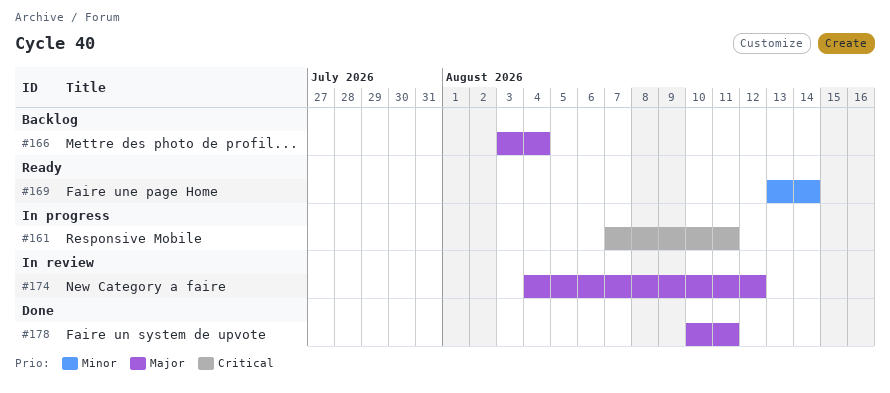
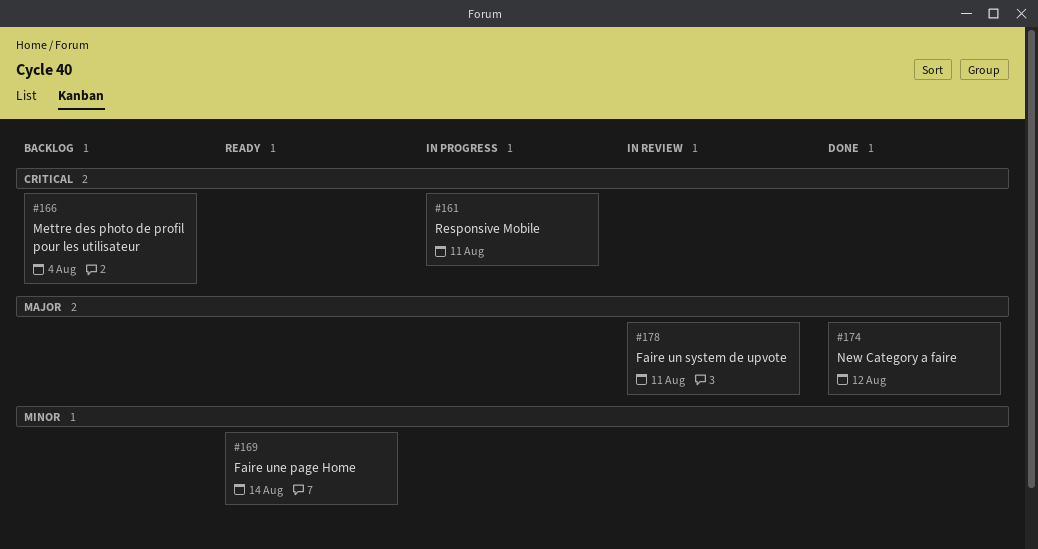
#166, priority: Major -> Critical
#174, status: In review -> Done
#178, status: Done -> In review

